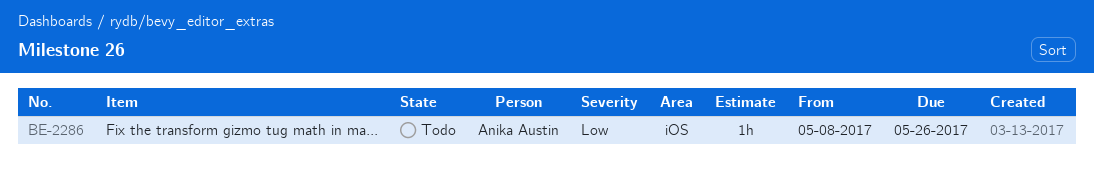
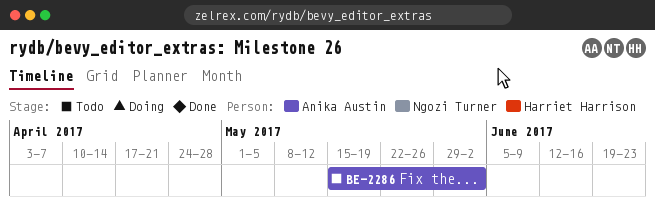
BE-2286, start: May 8 -> May 15
BE-2286, due: May 26 -> Jun 2

